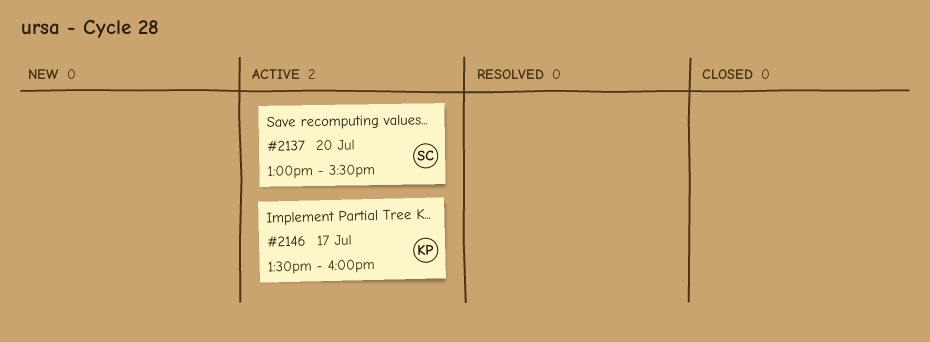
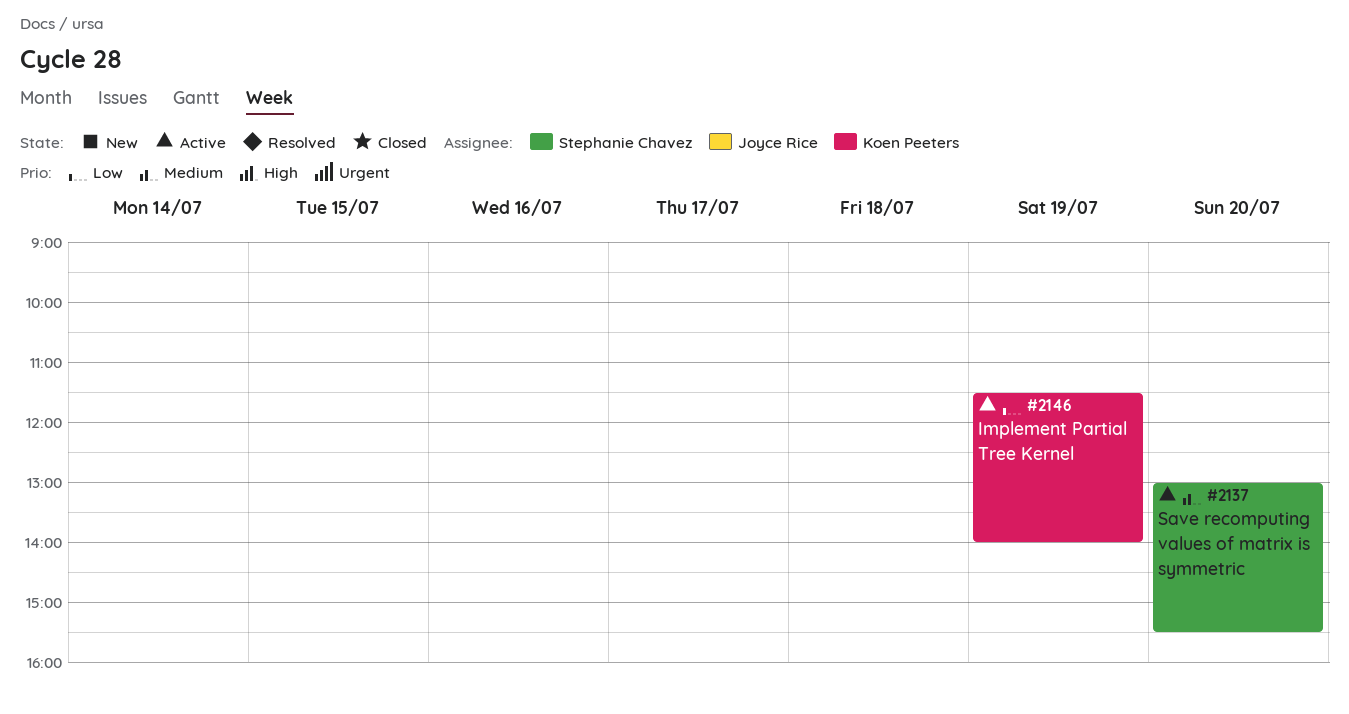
#2146, day: Jul 17 -> Jul 19
#2146, begins: 13:30 -> 11:30
#2146, ends: 16:00 -> 14:00

